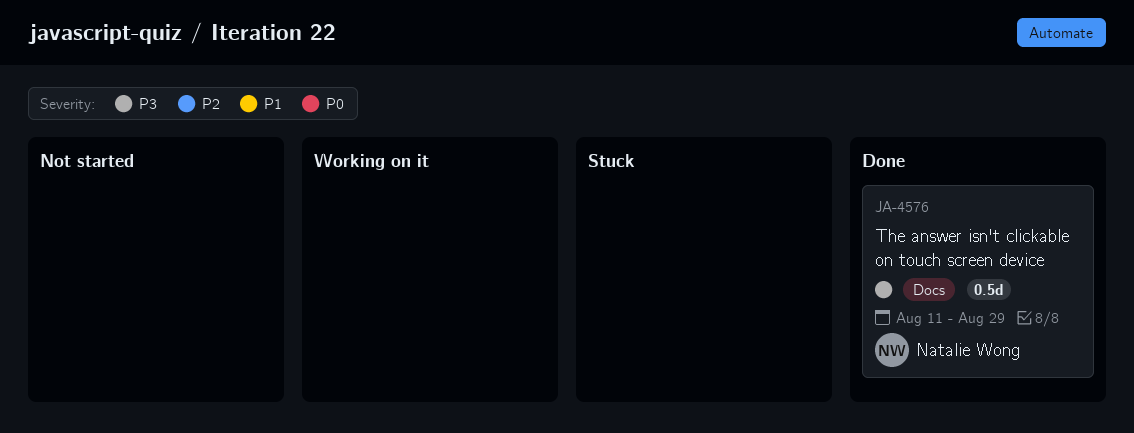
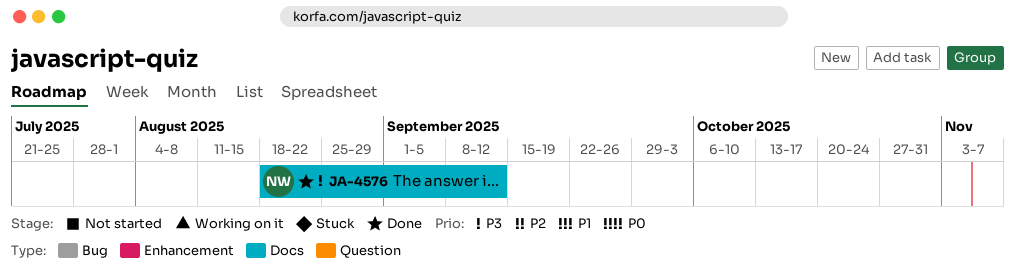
JA-4576, start: Aug 11 -> Aug 18
JA-4576, due: Aug 29 -> Sep 12

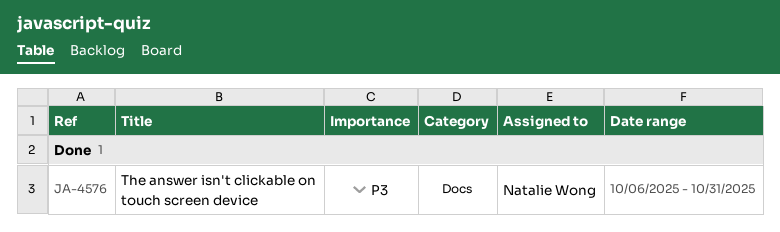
JA-4576, start: Aug 18 -> Oct 6
JA-4576, due: Sep 12 -> Oct 31

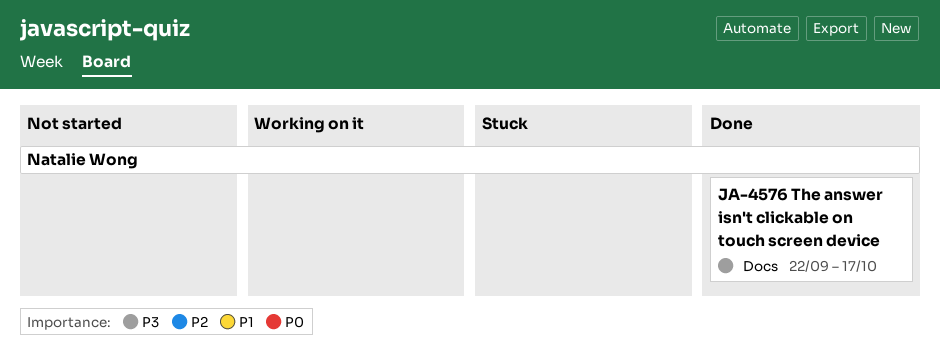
JA-4576, start: Oct 6 -> Sep 22
JA-4576, due: Oct 31 -> Oct 17

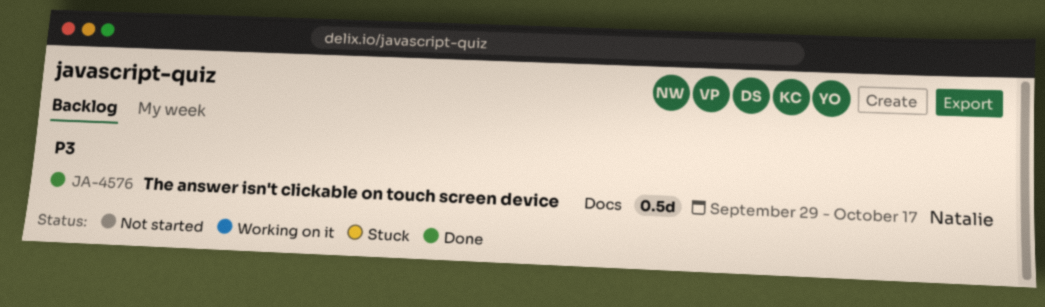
JA-4576, start: Sep 22 -> Sep 29

